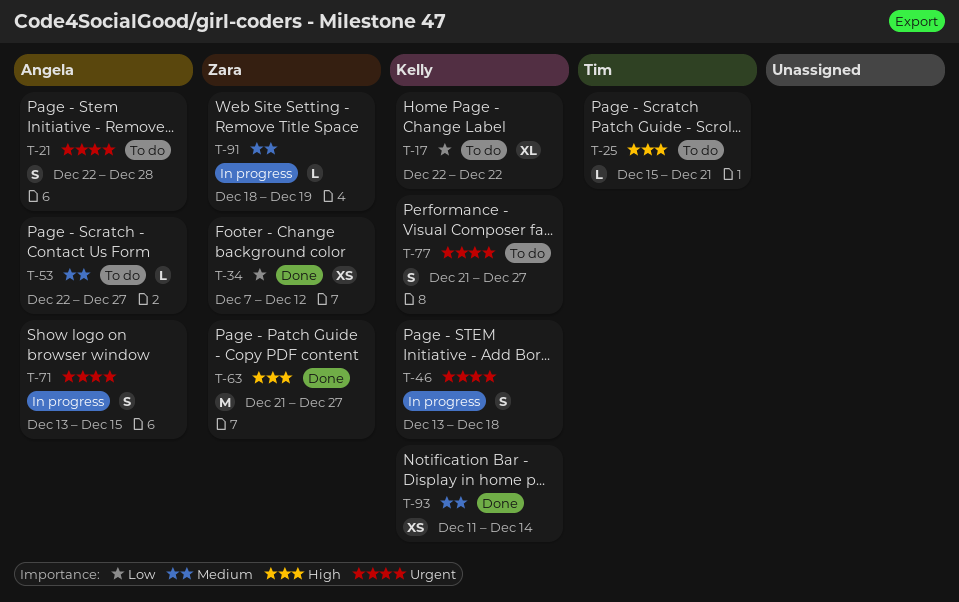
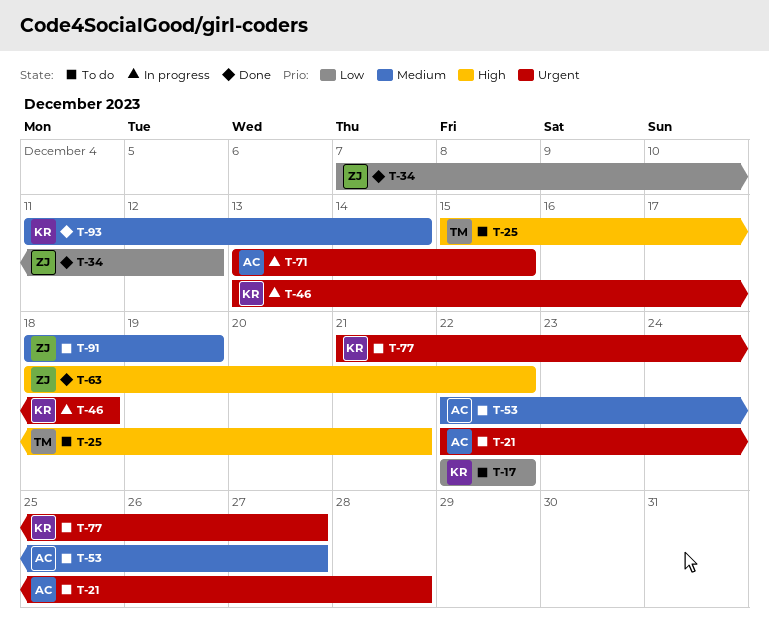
T-63, start: Dec 21 -> Dec 18
T-63, due: Dec 27 -> Dec 22
T-91, status: In progress -> To do

